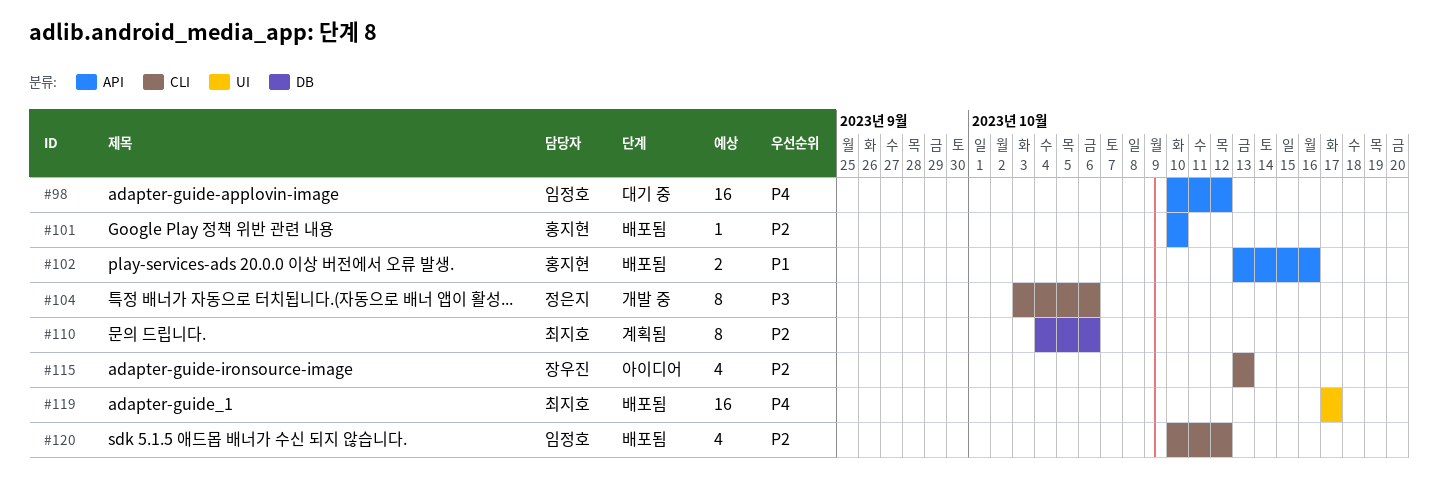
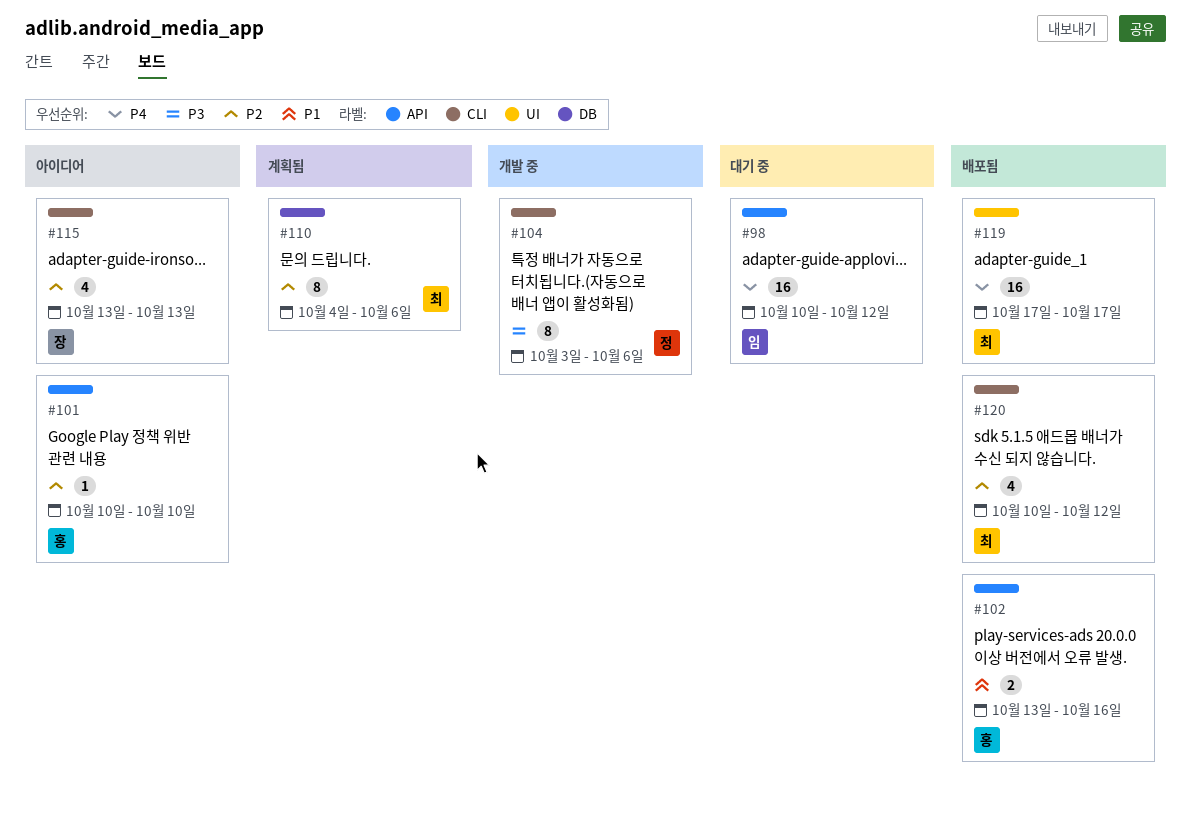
#101, status: 배포됨 -> 아이디어
#120, owner: 임정호 -> 최지호

